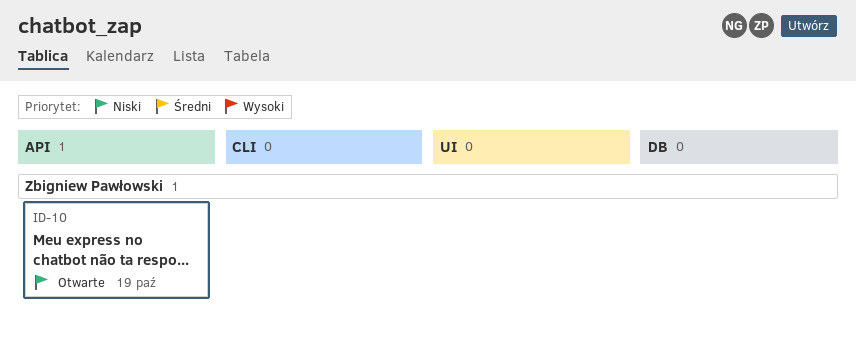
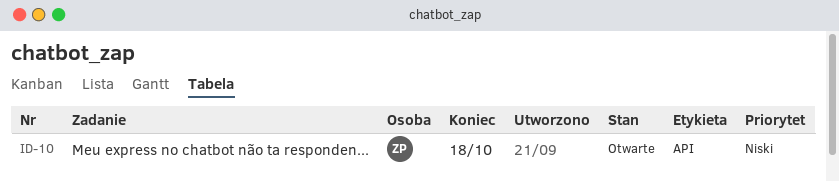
ID-10, due: Oct 19 -> Oct 18

